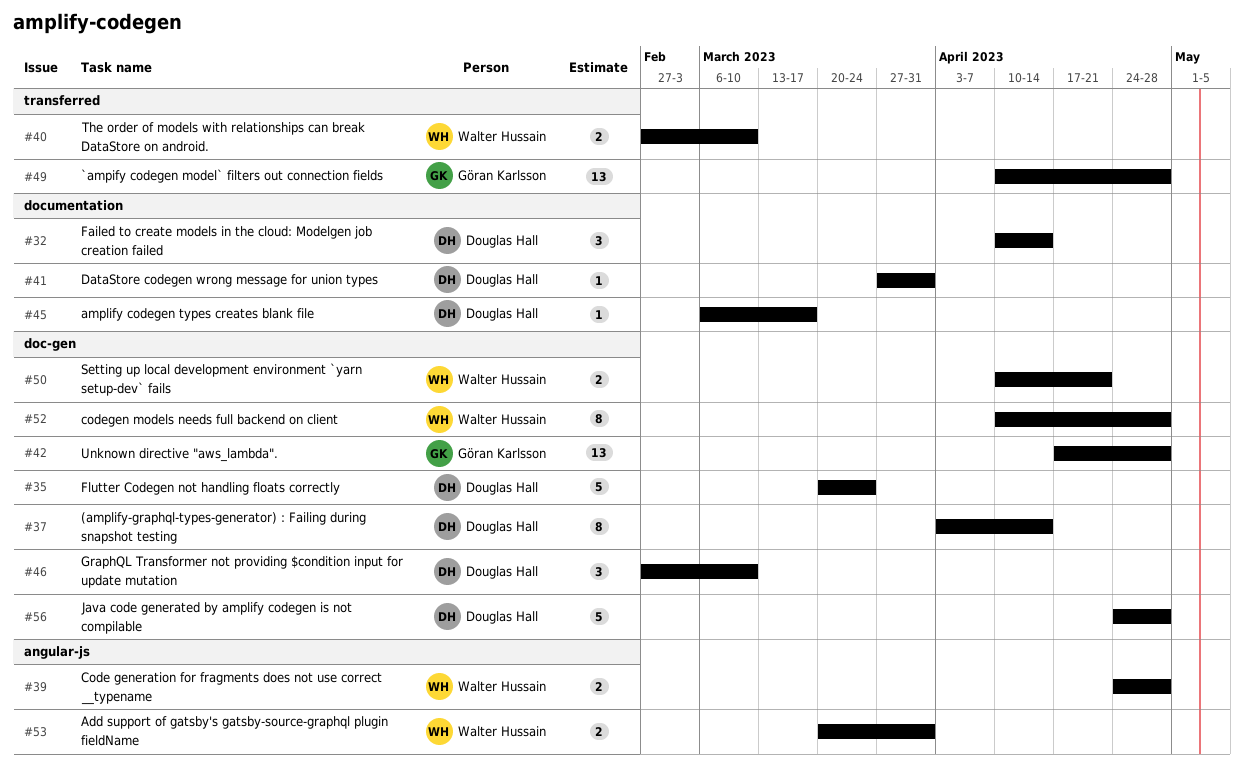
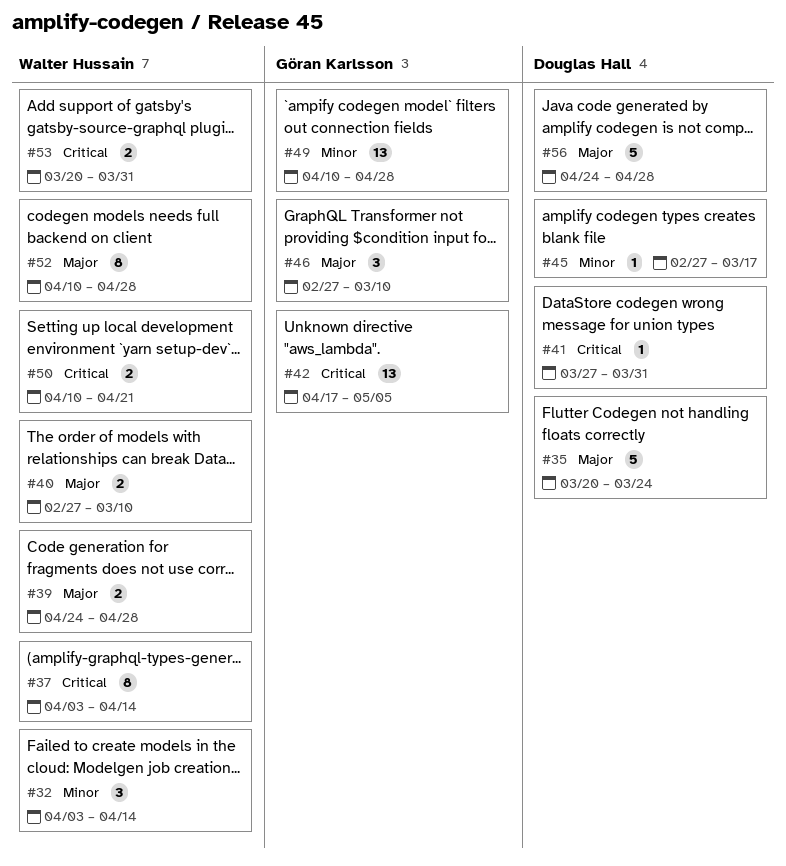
#32, owner: Douglas Hall -> Walter Hussain
#32, start: Apr 10 -> Apr 3
#37, owner: Douglas Hall -> Walter Hussain
#42, due: Apr 28 -> May 5
#45, start: Mar 6 -> Feb 27
#46, owner: Douglas Hall -> Göran Karlsson

